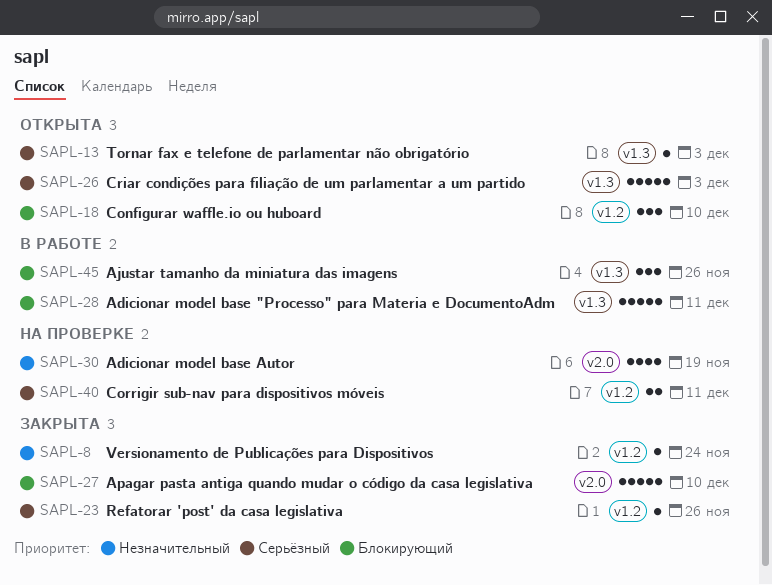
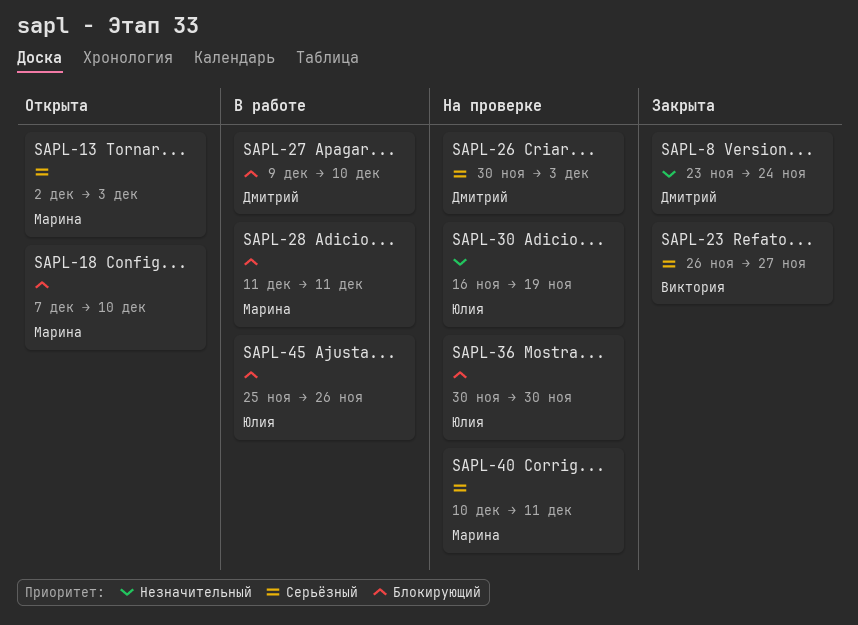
SAPL-23, due: Nov 26 -> Nov 27
SAPL-26, status: Открыта -> На проверке
SAPL-27, status: Закрыта -> В работе
SAPL-36: none -> present

